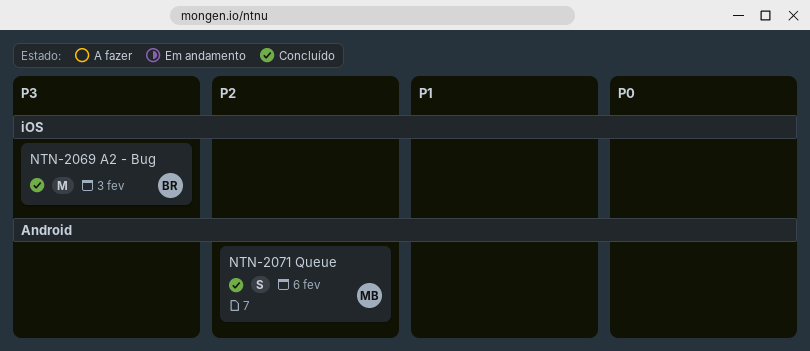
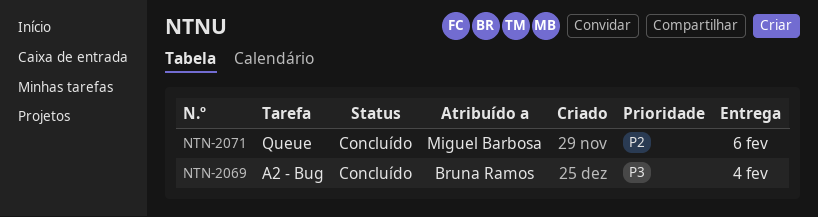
NTN-2069, due: Feb 3 -> Feb 4

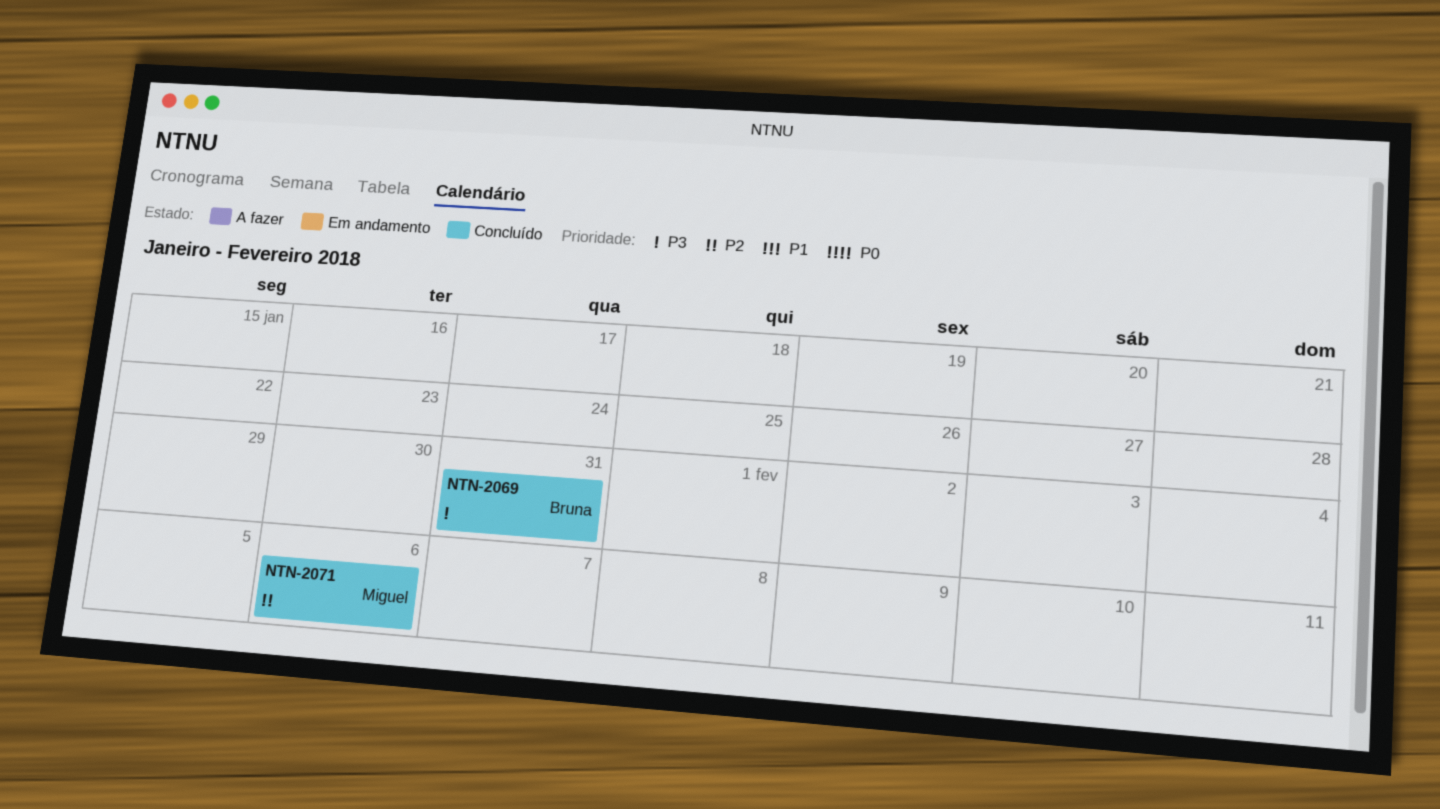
NTN-2069, due: Feb 4 -> Jan 31

